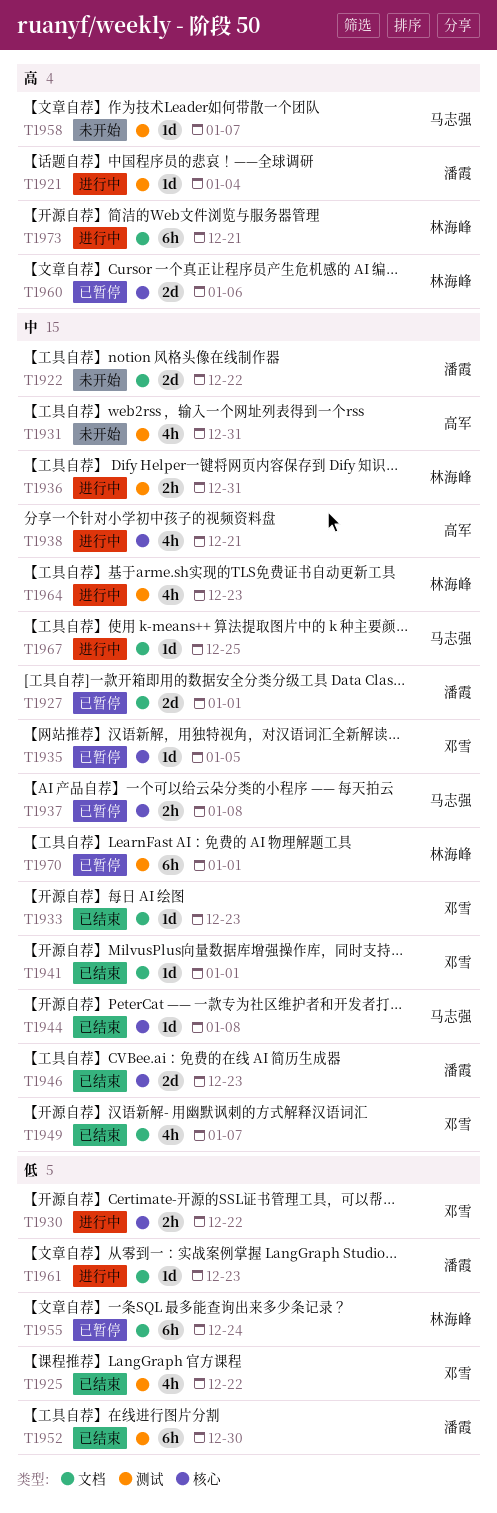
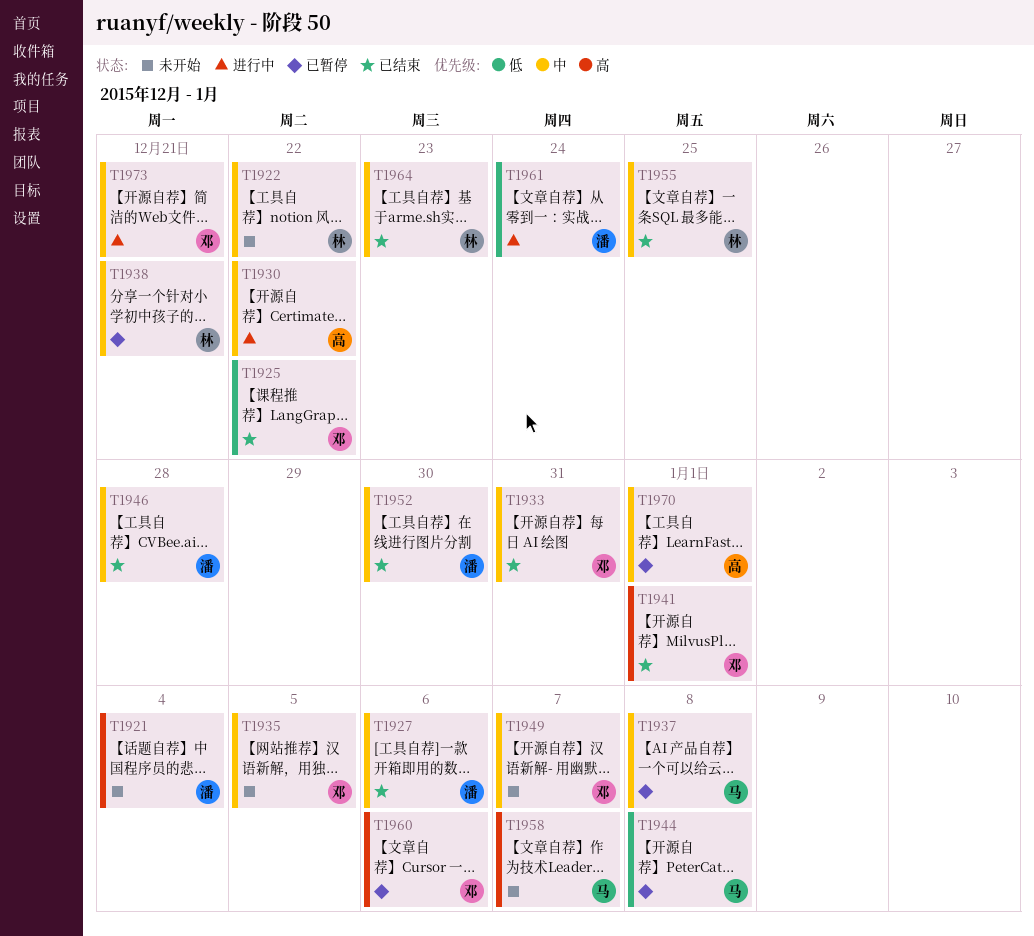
T1921, status: 进行中 -> 未开始
T1922, owner: 潘霞 -> 林海峰
T1927, status: 已暂停 -> 已结束
T1927, due: Jan 1 -> Jan 6
T1930, owner: 邓雪 -> 高军
T1930, priority: 低 -> 中
T1931: present -> none
T1933, due: Dec 23 -> Dec 31
T1935, status: 已暂停 -> 未开始
T1936: present -> none
T1938, status: 进行中 -> 已暂停
T1938, owner: 高军 -> 林海峰
T1941, priority: 中 -> 高
T1944, status: 已结束 -> 已暂停
T1944, priority: 中 -> 低
T1946, due: Dec 23 -> Dec 28
T1949, status: 已结束 -> 未开始
T1952, priority: 低 -> 中
T1955, status: 已暂停 -> 已结束
T1955, priority: 低 -> 中
T1955, due: Dec 24 -> Dec 25
T1960, owner: 林海峰 -> 邓雪
T1961, due: Dec 23 -> Dec 24
T1964, status: 进行中 -> 已结束
T1967: present -> none
T1970, owner: 林海峰 -> 高军
T1973, owner: 林海峰 -> 邓雪
T1973, priority: 高 -> 中

